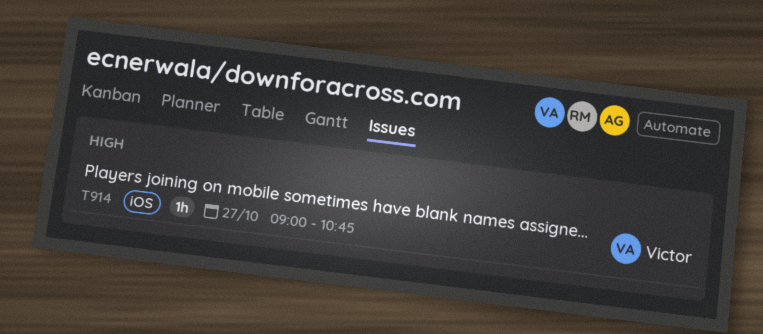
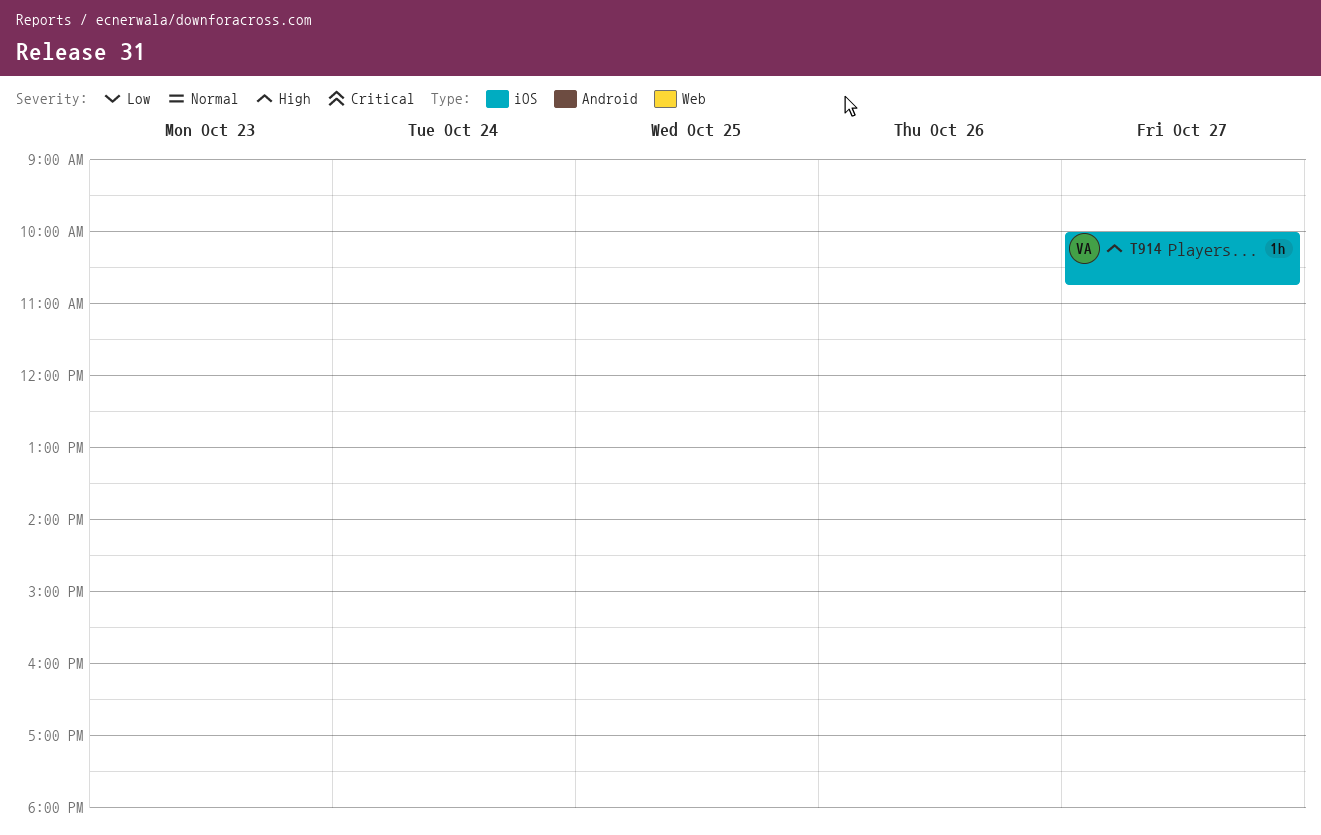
T914, begins: 09:00 -> 10:00

